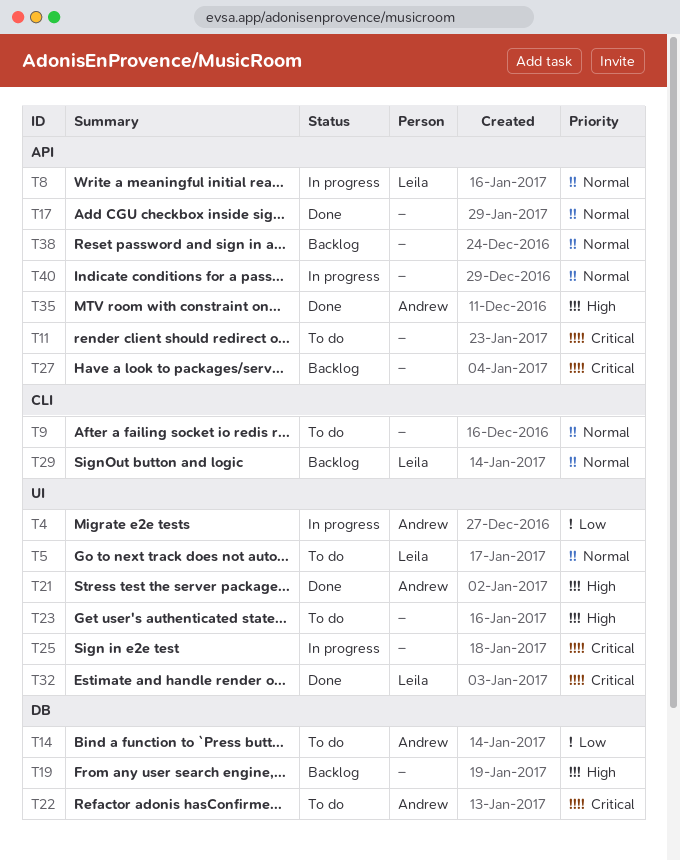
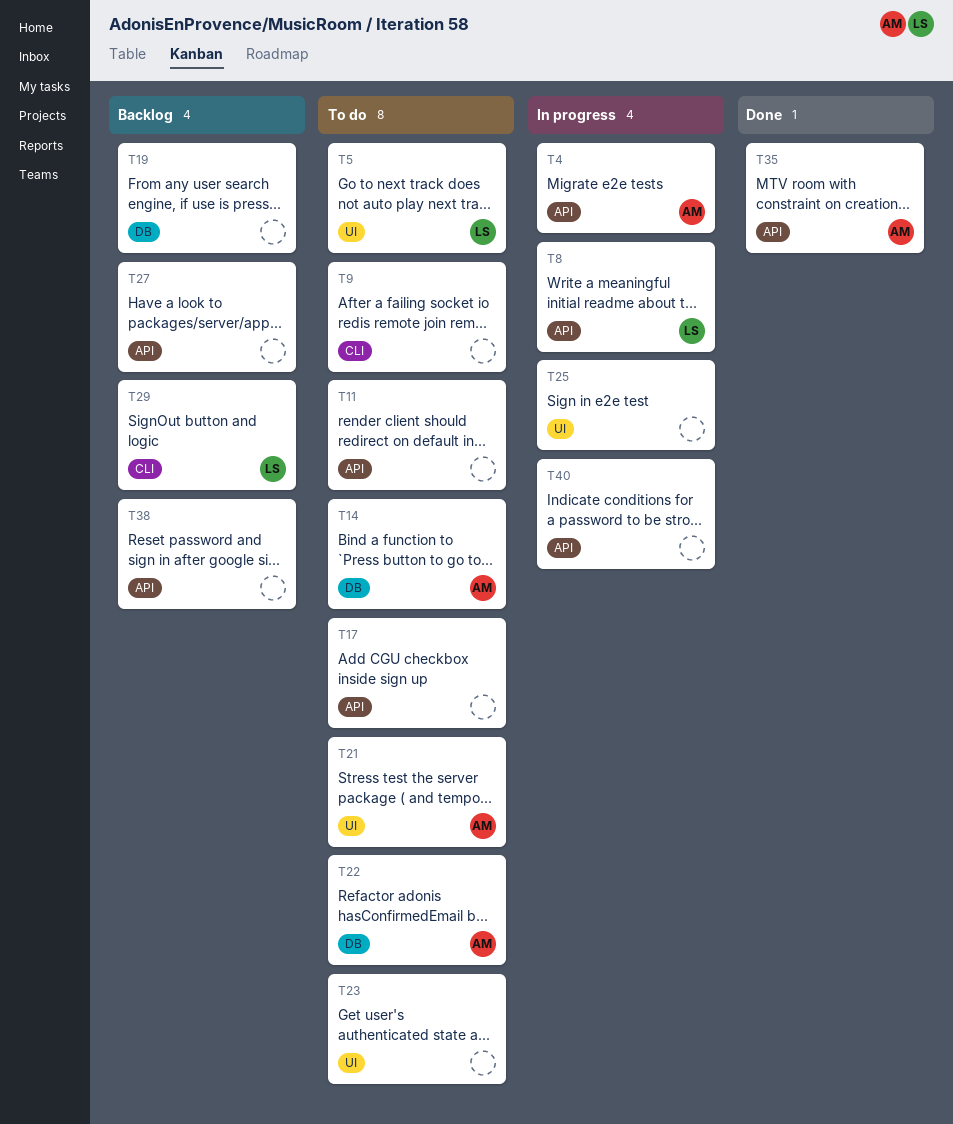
T4, label: UI -> API
T17, status: Done -> To do
T21, status: Done -> To do
T32: present -> none

